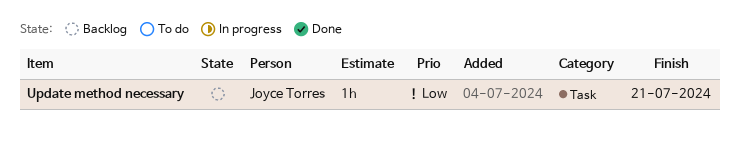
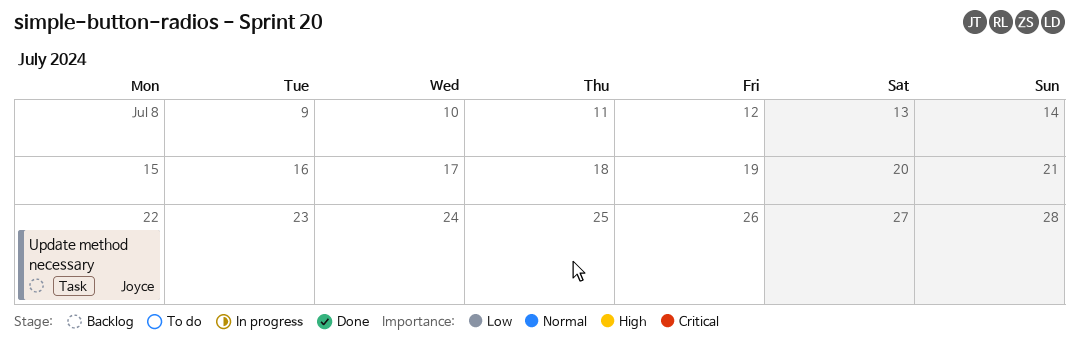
Update method necessary, due: Jul 21 -> Jul 22

